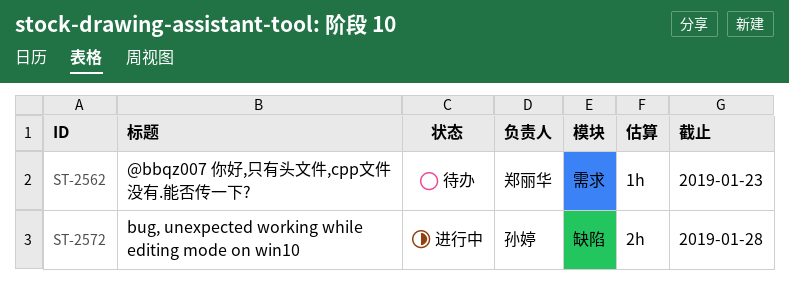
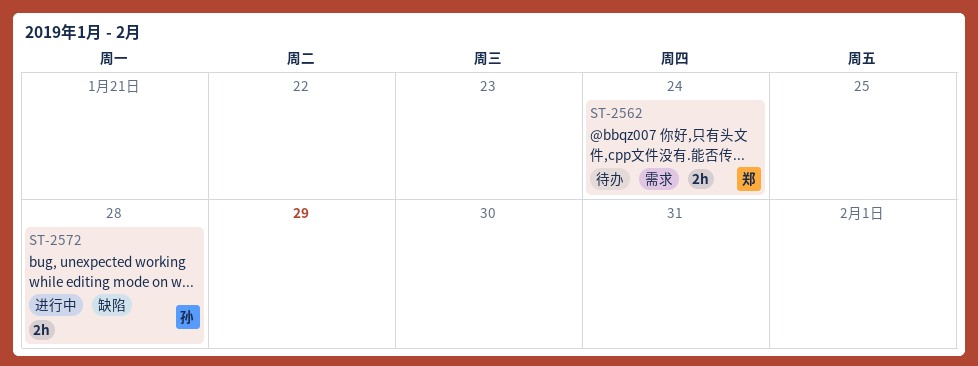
ST-2562, estimate: 1h -> 2h
ST-2562, due: Jan 23 -> Jan 24

